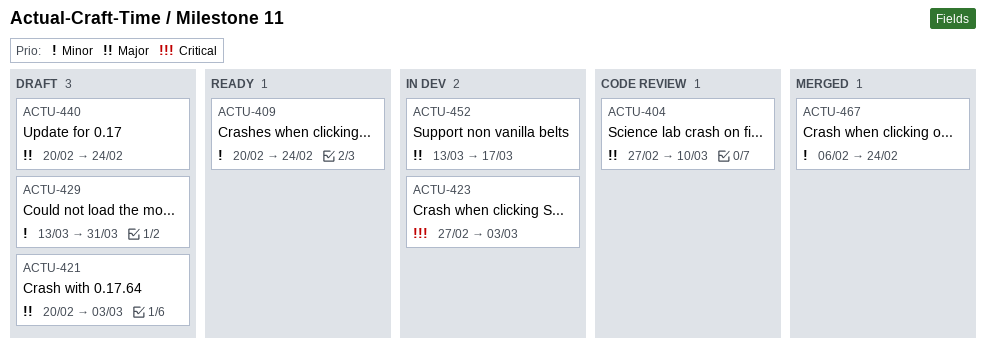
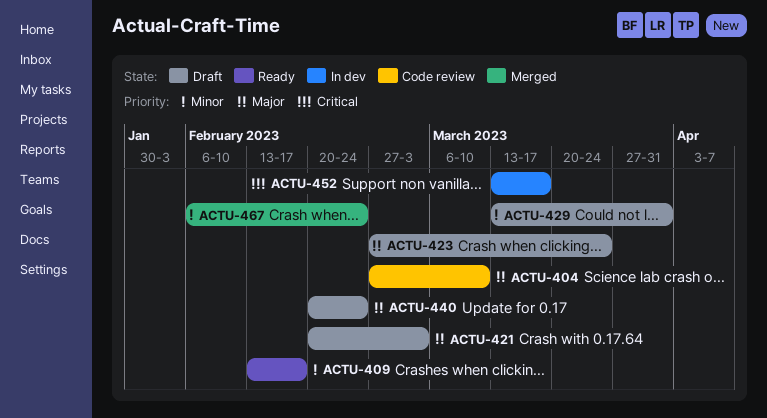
ACTU-409, start: Feb 20 -> Feb 13
ACTU-409, due: Feb 24 -> Feb 17
ACTU-423, status: In dev -> Draft
ACTU-423, priority: Critical -> Major
ACTU-423, due: Mar 3 -> Mar 24
ACTU-452, priority: Major -> Critical

